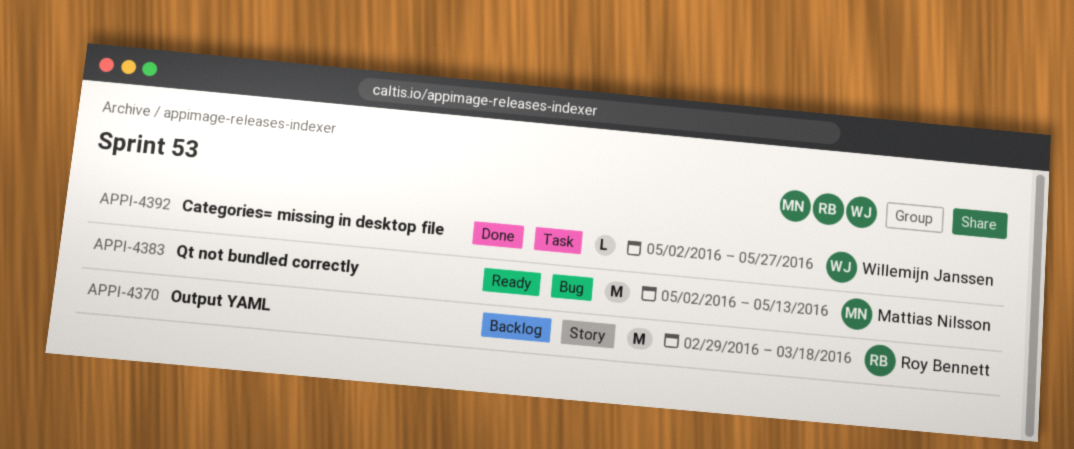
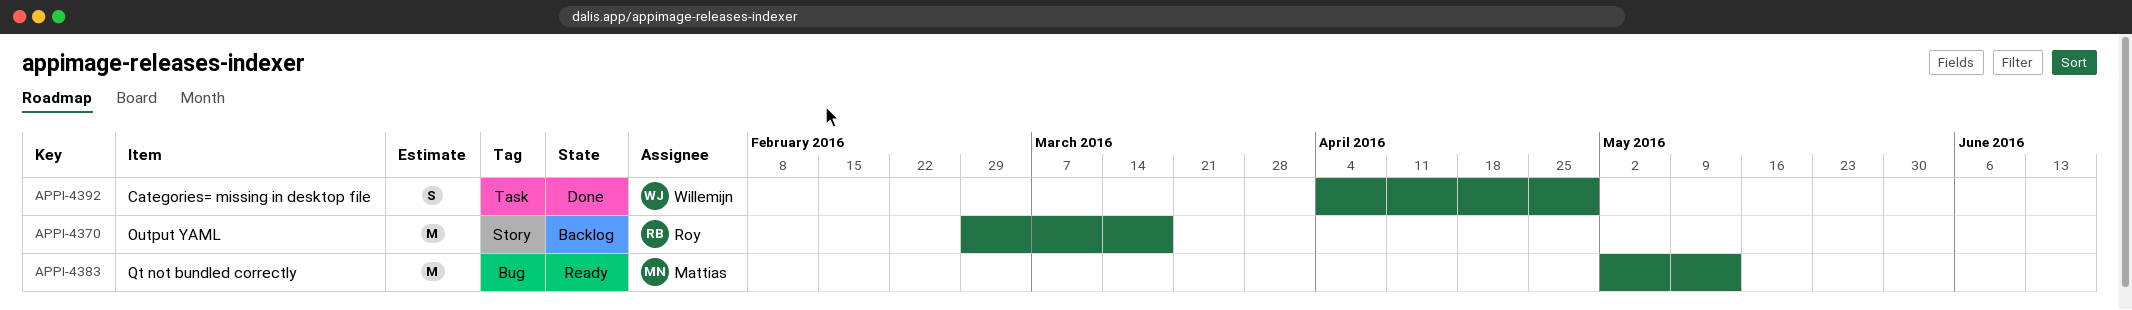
APPI-4392, estimate: L -> S
APPI-4392, start: May 2 -> Apr 4
APPI-4392, due: May 27 -> Apr 29

